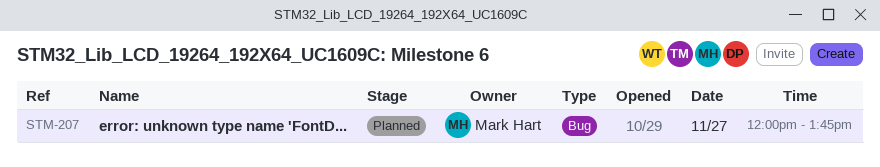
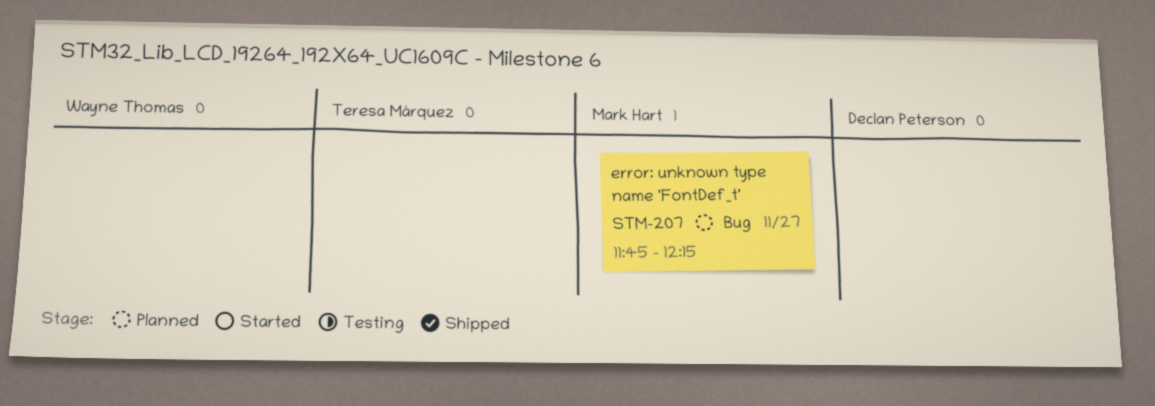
STM-207, begins: 12:00 -> 11:45
STM-207, ends: 13:45 -> 12:15

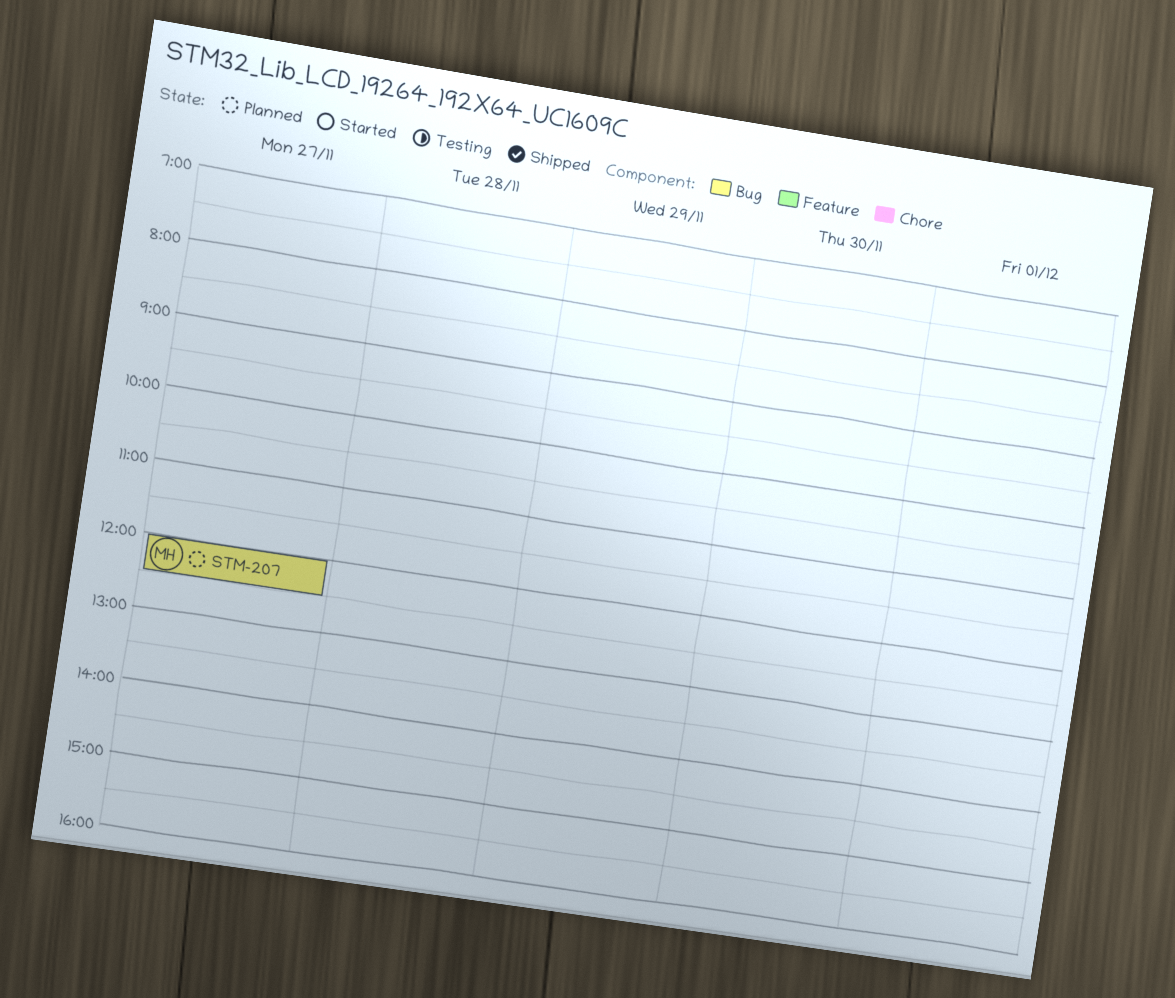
STM-207, begins: 11:45 -> 12:00
STM-207, ends: 12:15 -> 12:30

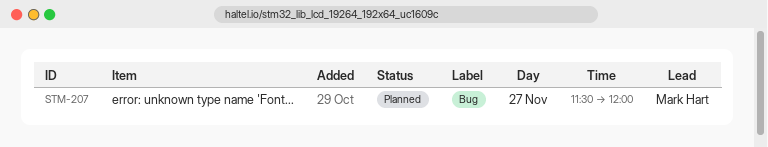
STM-207, begins: 12:00 -> 11:30
STM-207, ends: 12:30 -> 12:00

